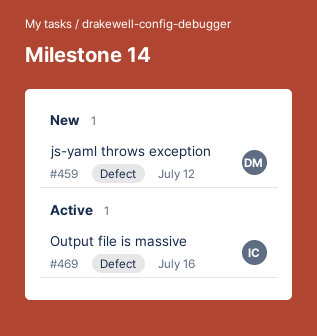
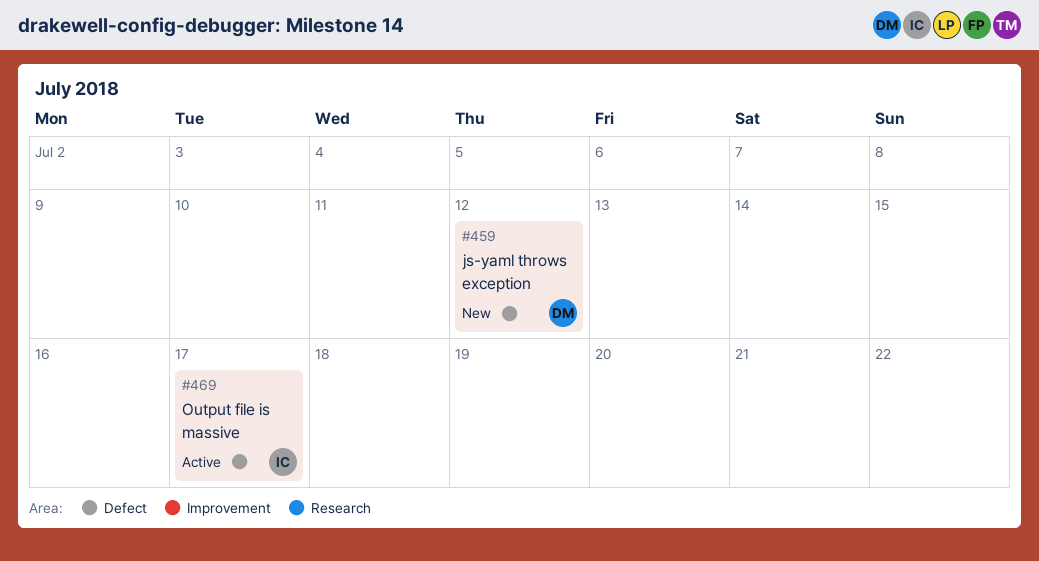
#469, due: Jul 16 -> Jul 17

